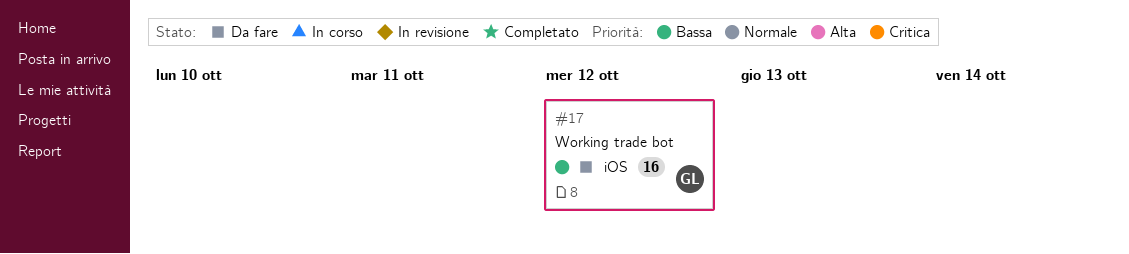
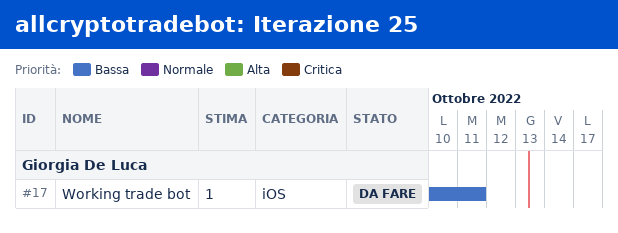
#17, estimate: 16 -> 1
#17, due: Oct 12 -> Oct 11

